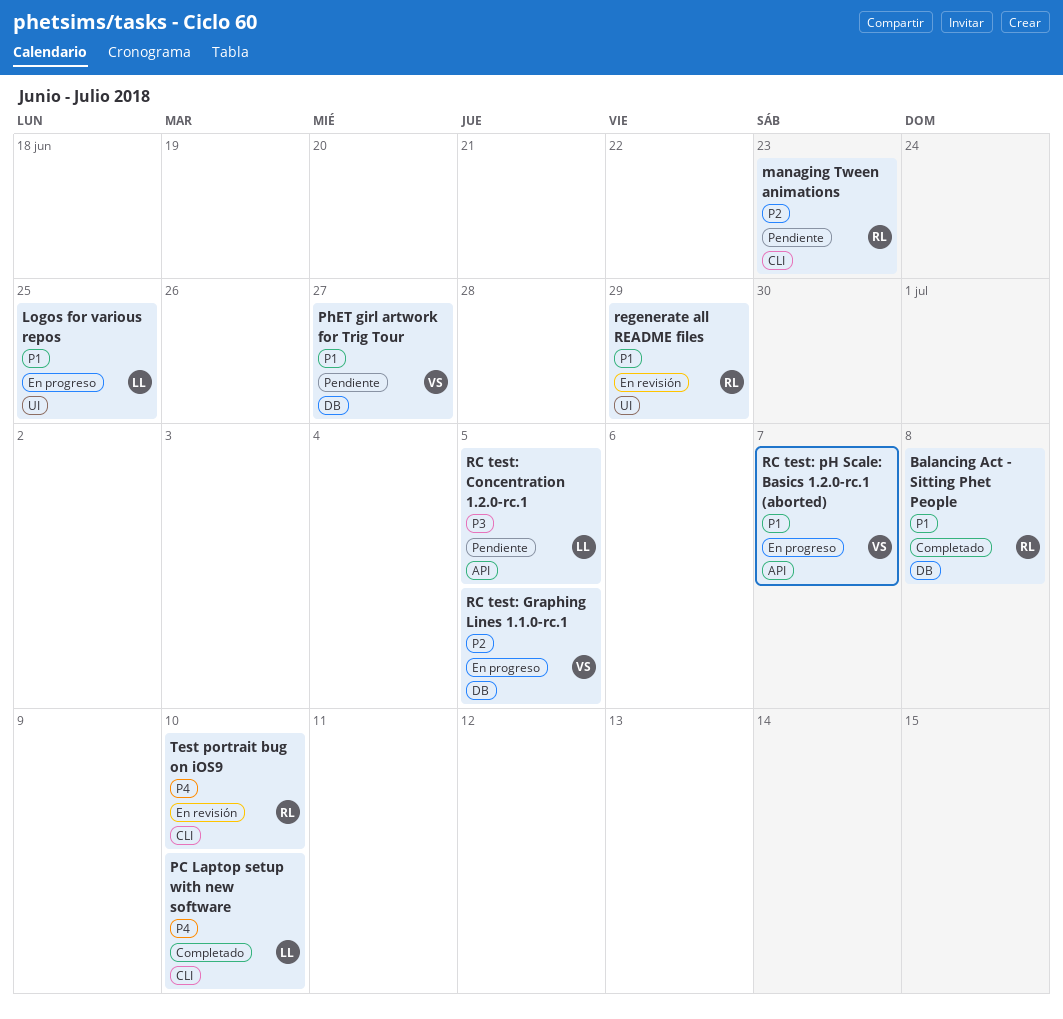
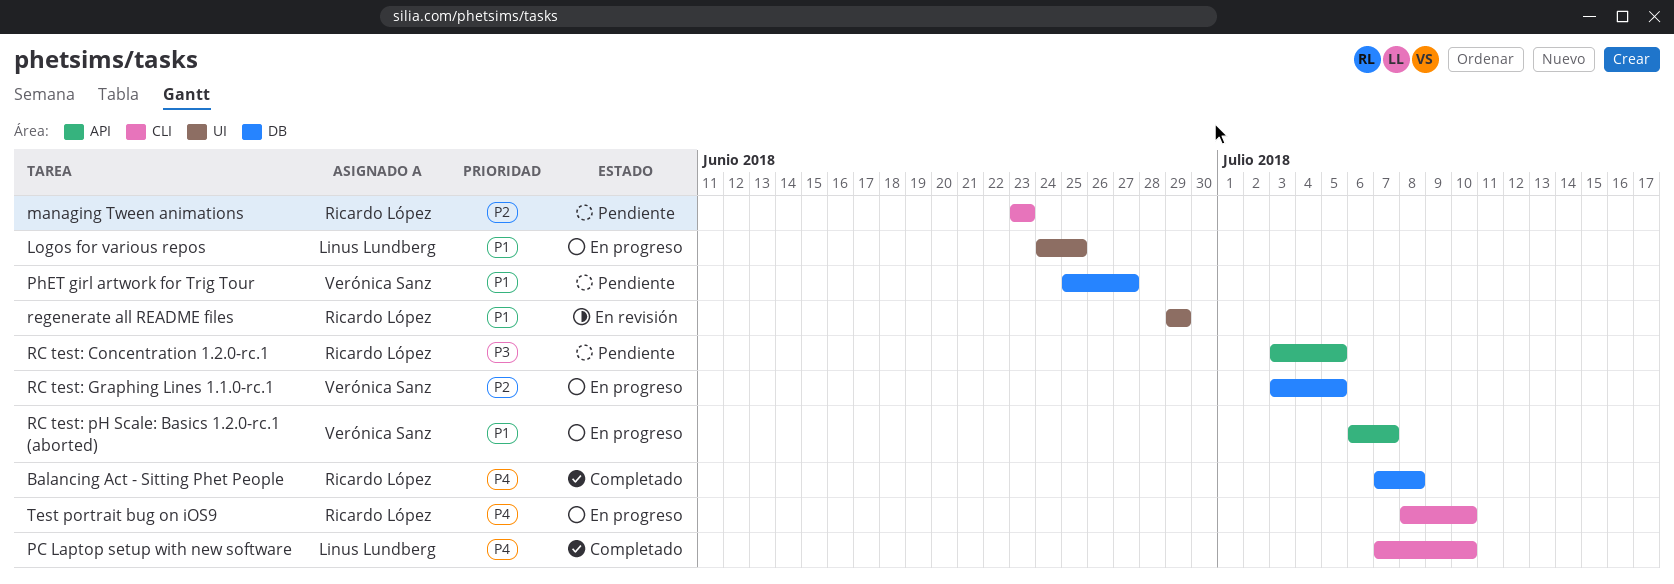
Balancing Act - Sitting Phet People, priority: P1 -> P4
RC test: Concentration 1.2.0-rc.1, owner: Linus Lundberg -> Ricardo López
Test portrait bug on iOS9, status: En revisión -> En progreso

